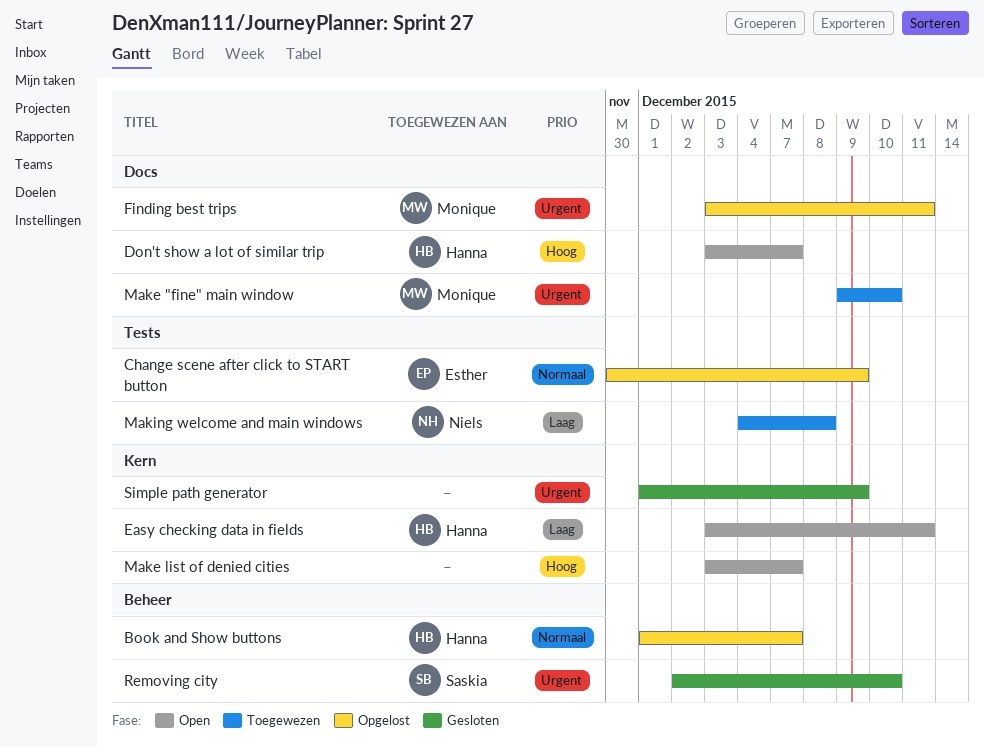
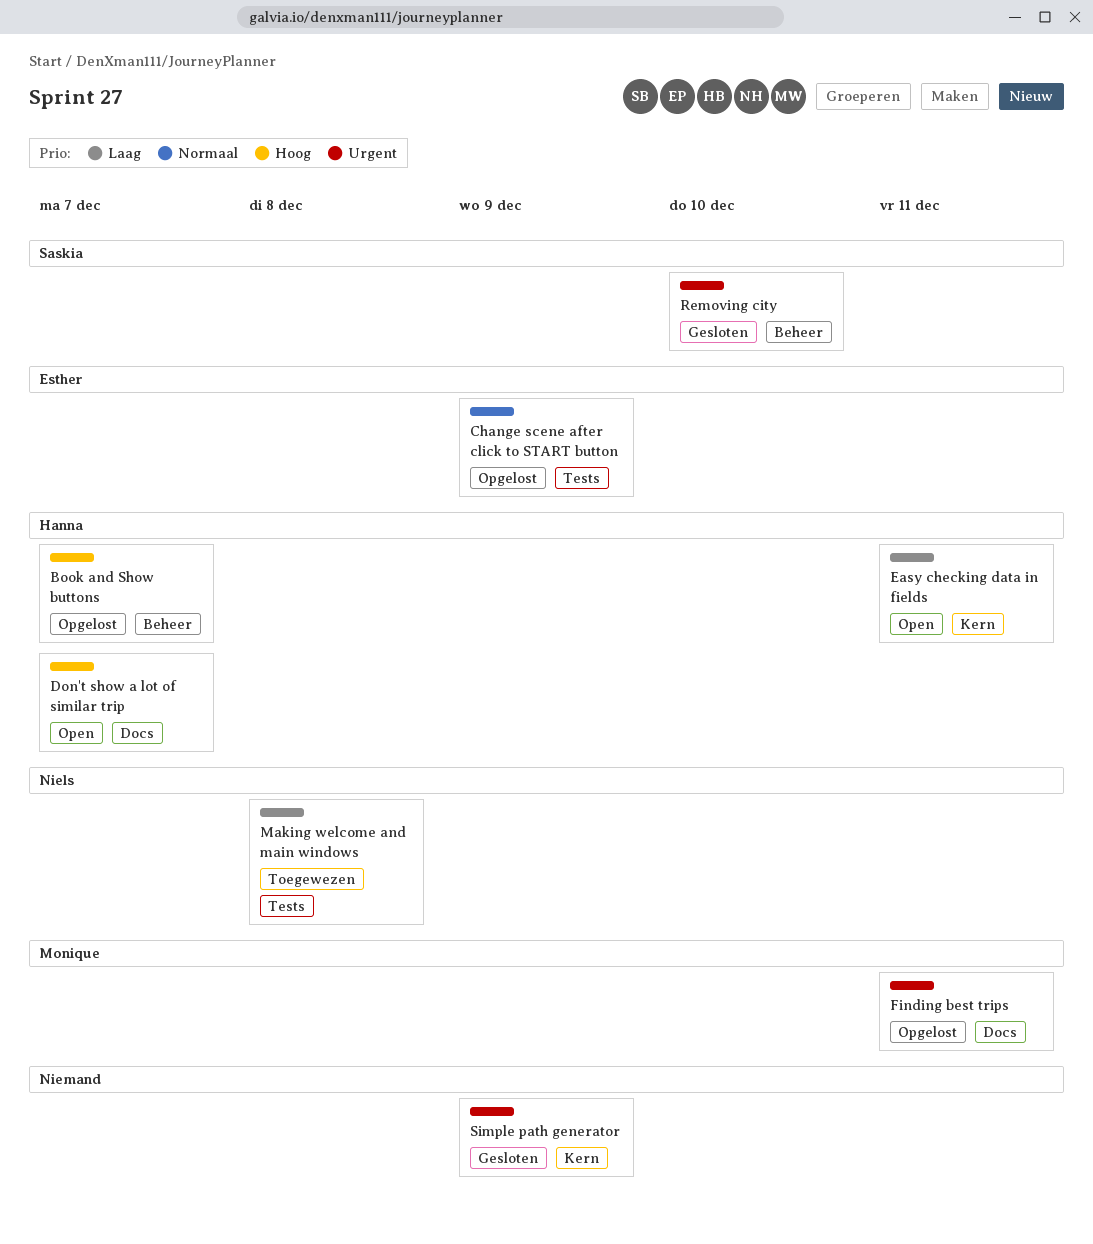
Book and Show buttons, priority: Normaal -> Hoog
Make "fine" main window: present -> none
Make list of denied cities: present -> none

